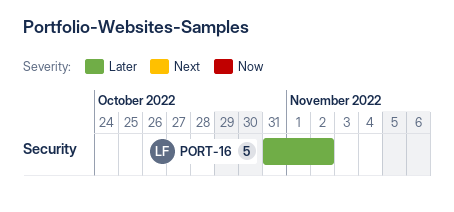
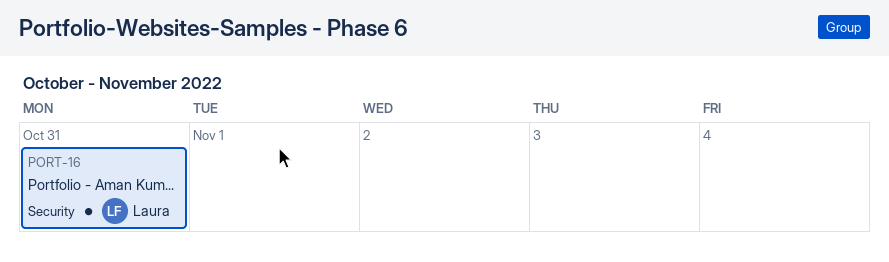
PORT-16, estimate: 5 -> 1
PORT-16, due: Nov 2 -> Oct 31

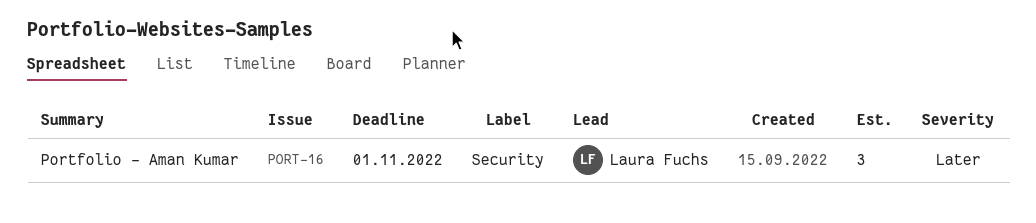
PORT-16, estimate: 1 -> 3
PORT-16, due: Oct 31 -> Nov 1

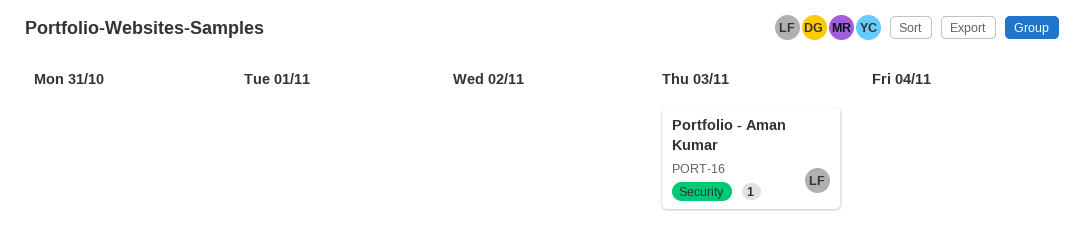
PORT-16, estimate: 3 -> 1
PORT-16, due: Nov 1 -> Nov 3

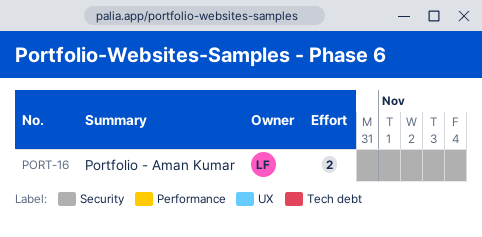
PORT-16, estimate: 1 -> 2
PORT-16, due: Nov 3 -> Nov 4

